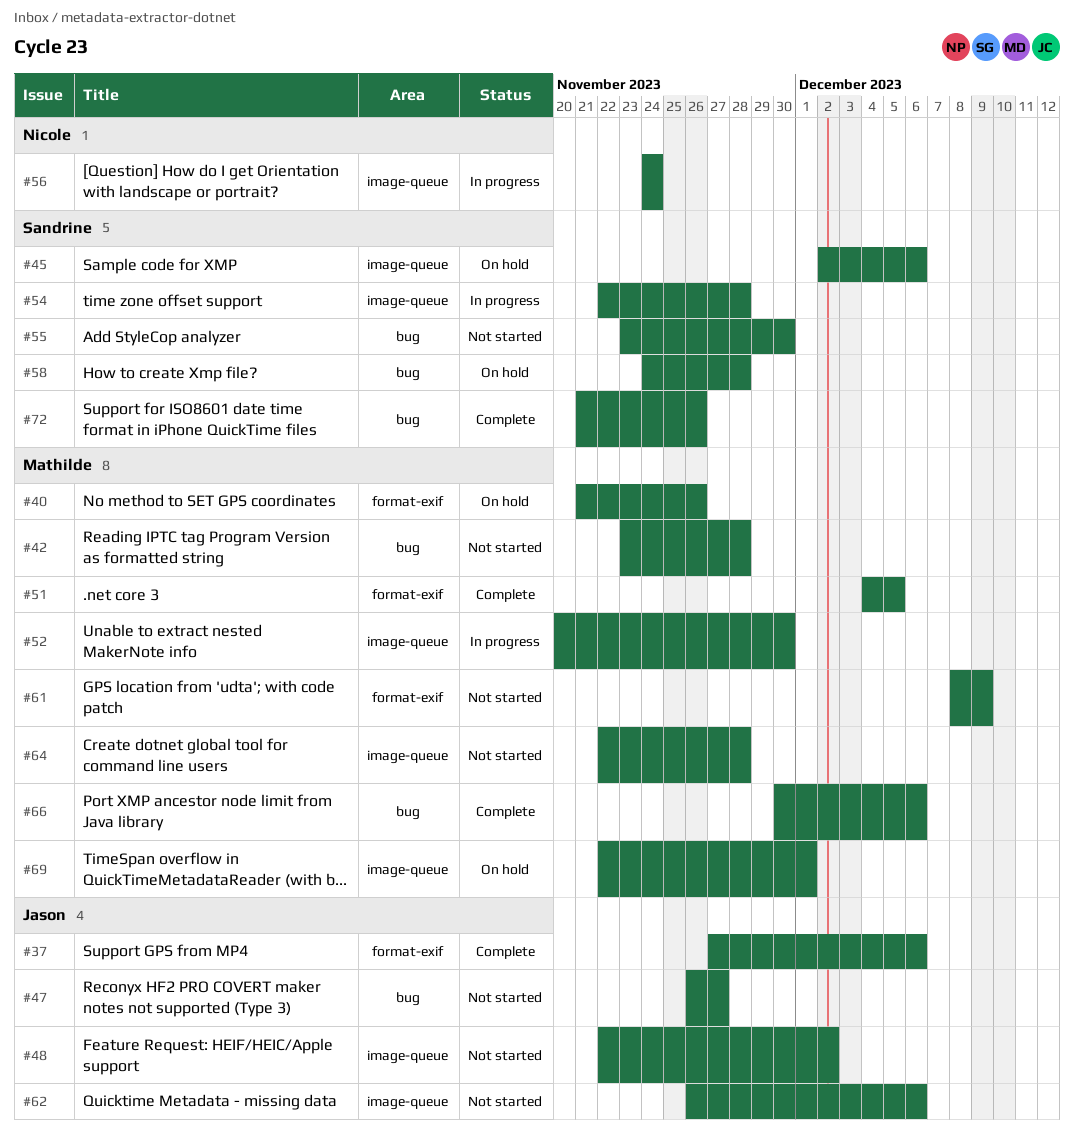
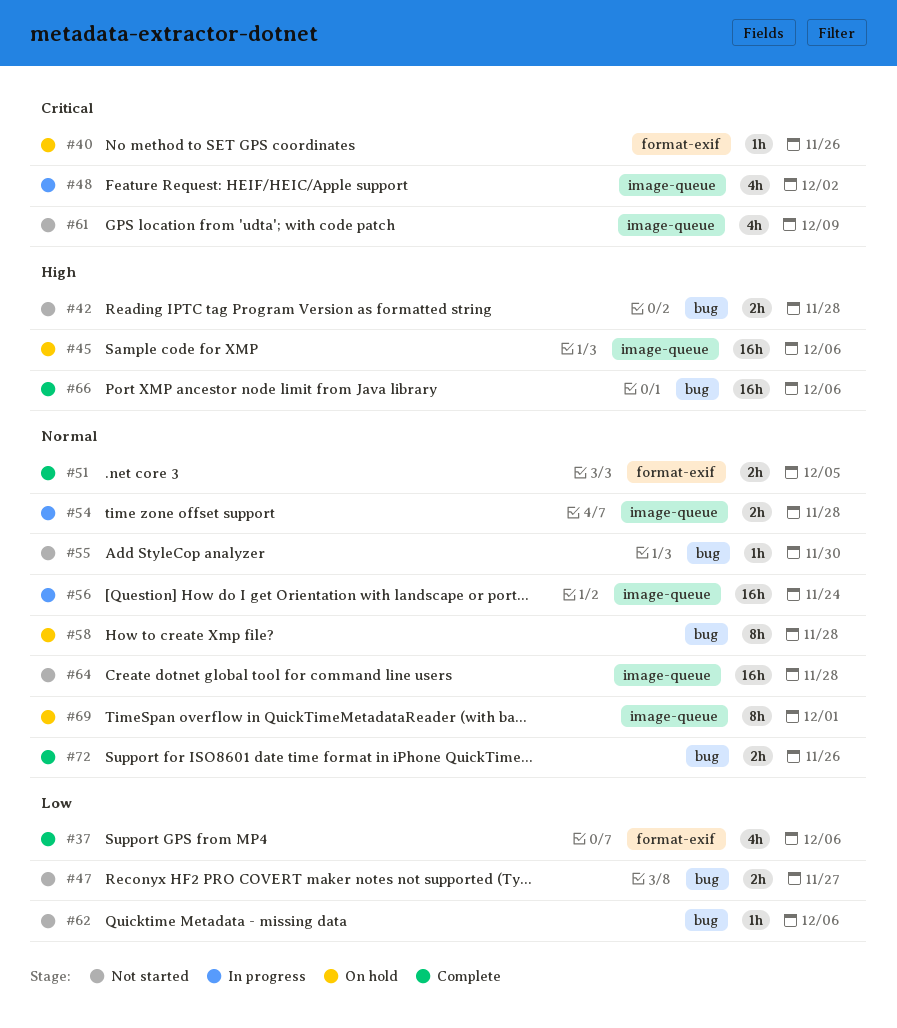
#48, status: Not started -> In progress
#52: present -> none
#61, label: format-exif -> image-queue
#62, label: image-queue -> bug

